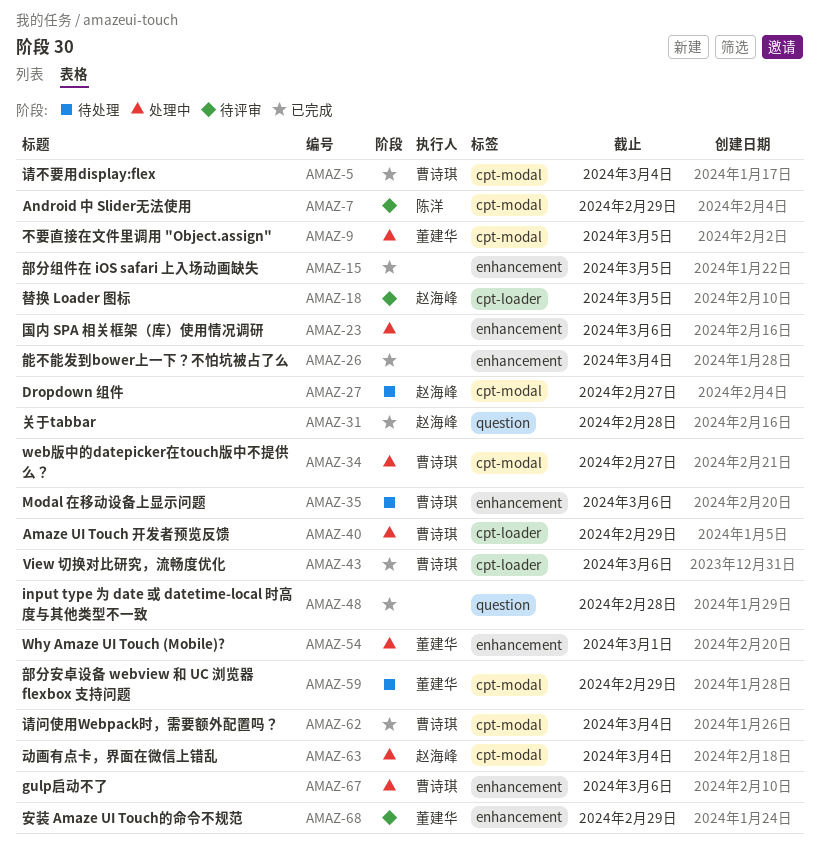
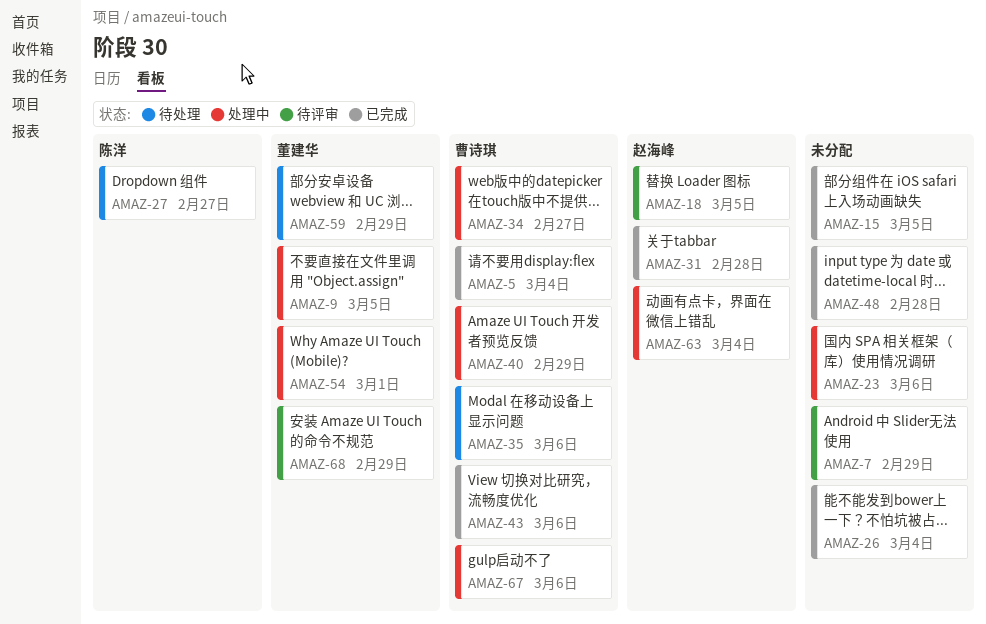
AMAZ-7, owner: 陈洋 -> none
AMAZ-27, owner: 赵海峰 -> 陈洋
AMAZ-62: present -> none

